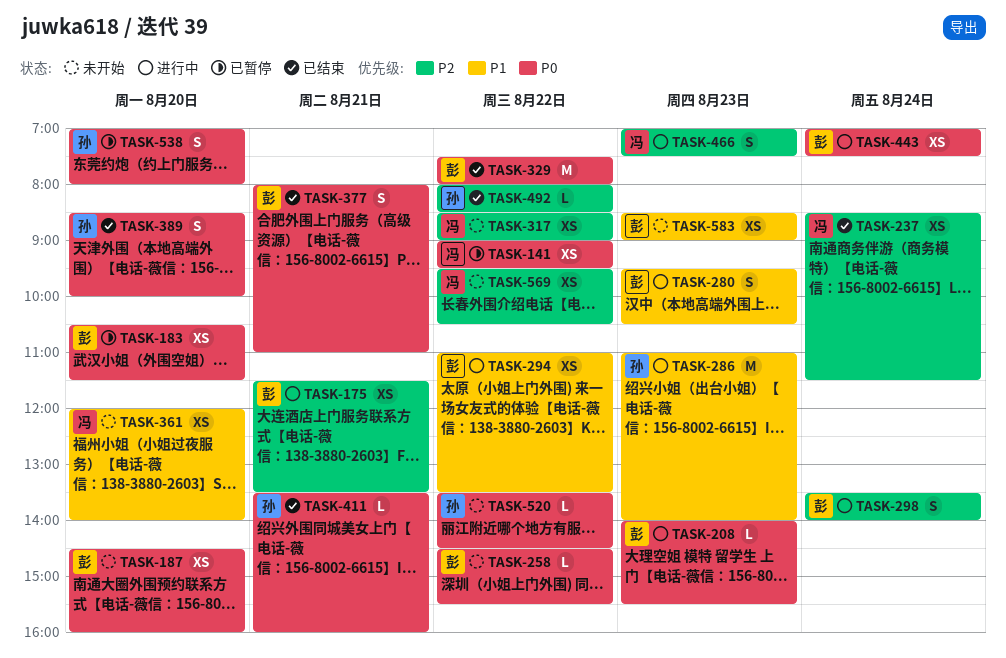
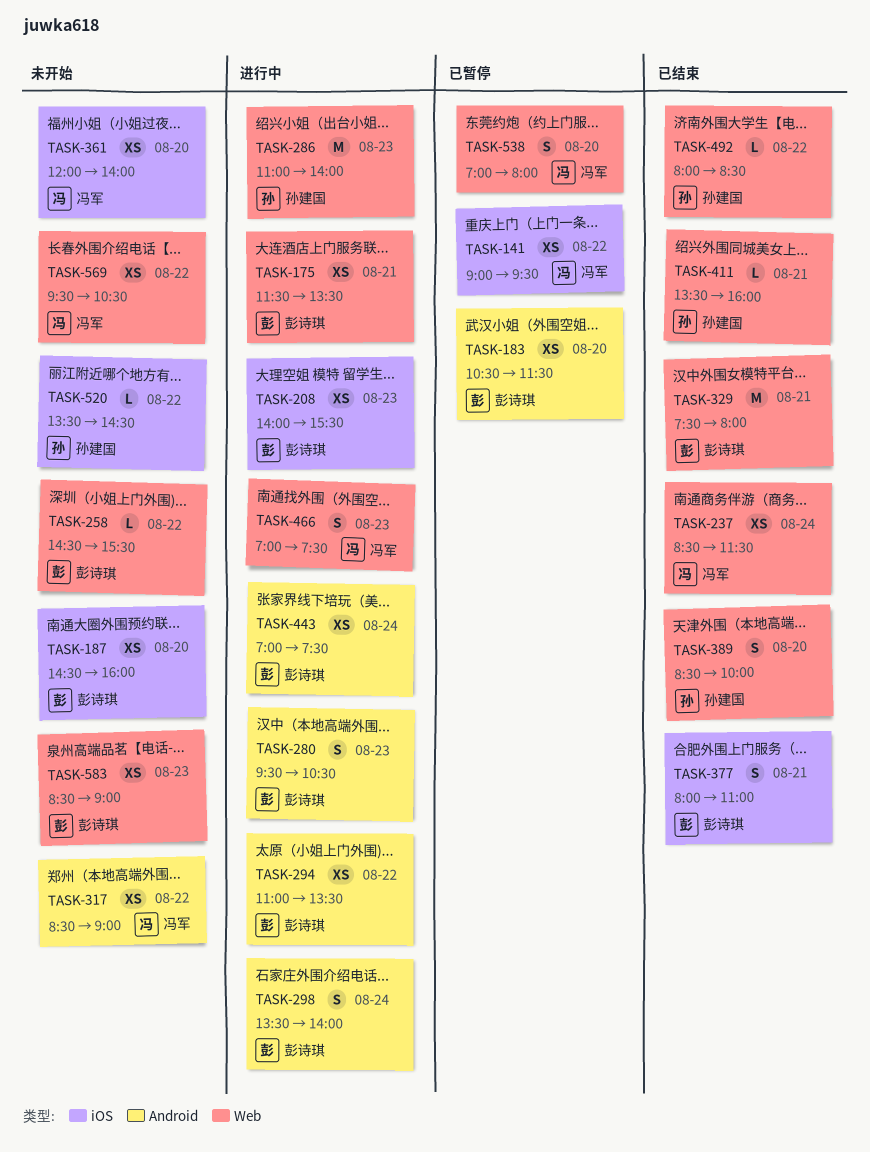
TASK-208, estimate: L -> XS
TASK-329, day: Aug 22 -> Aug 21
TASK-538, owner: 孙建国 -> 冯军

